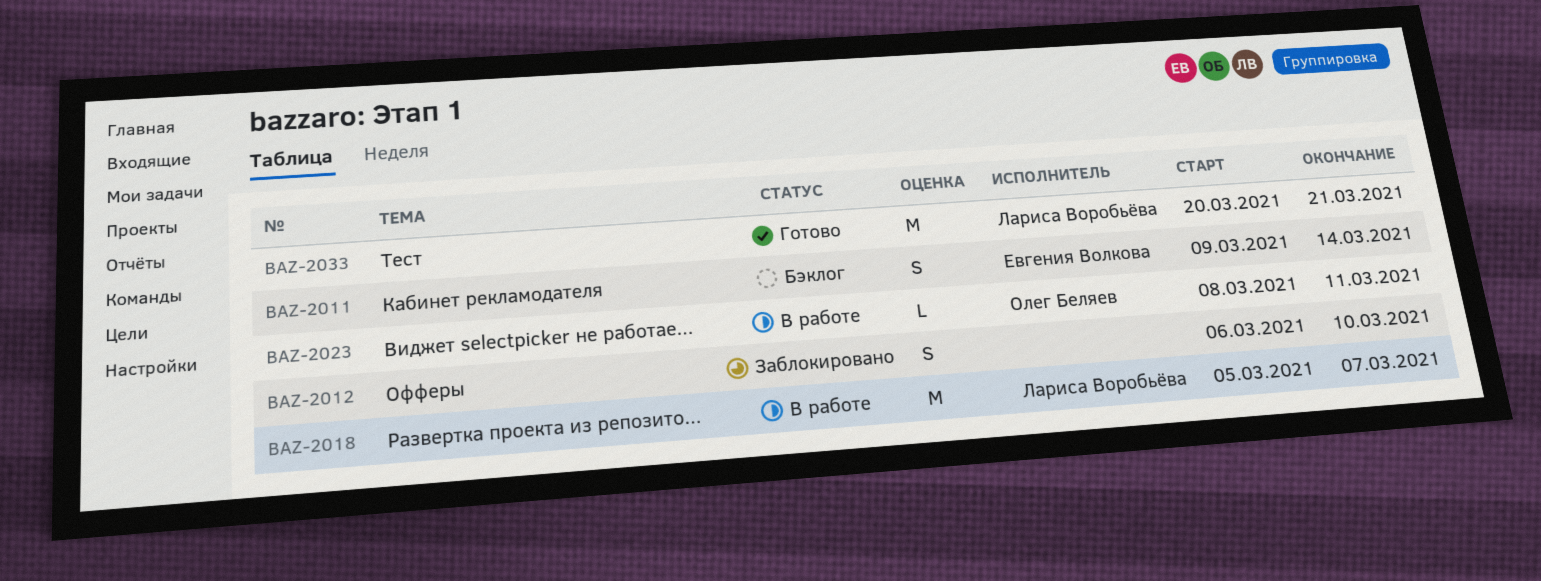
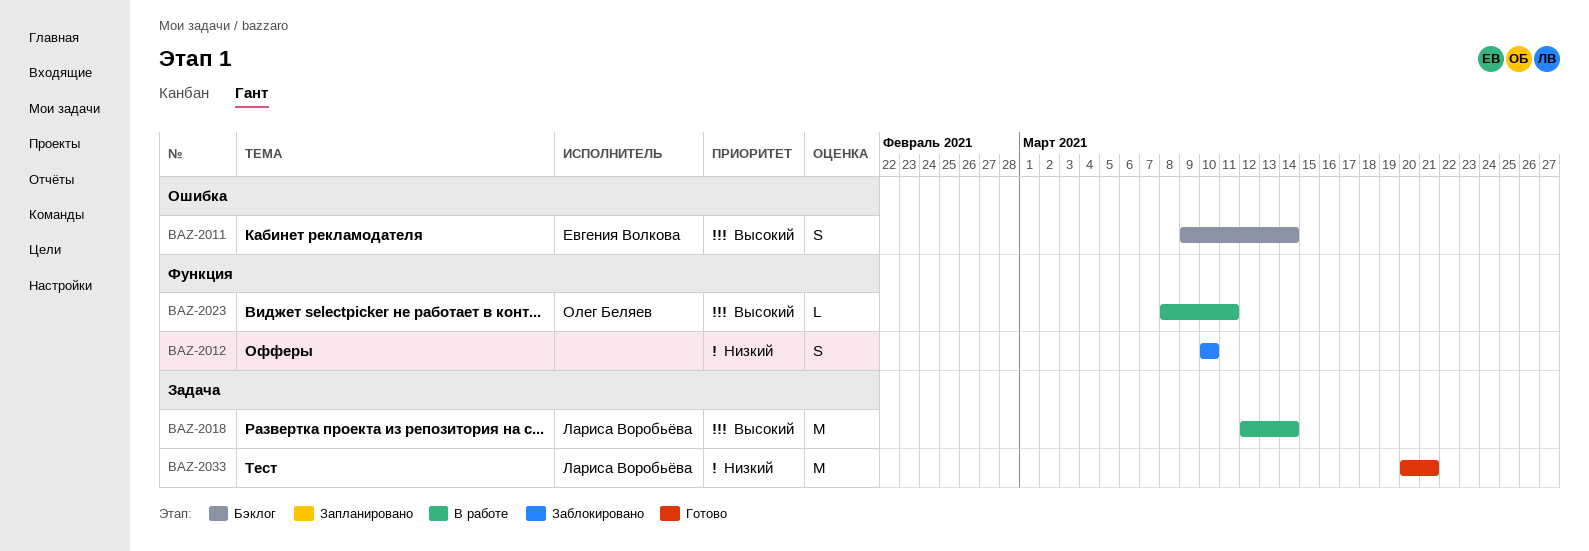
BAZ-2012, start: Mar 6 -> Mar 10
BAZ-2018, start: Mar 5 -> Mar 12
BAZ-2018, due: Mar 7 -> Mar 14

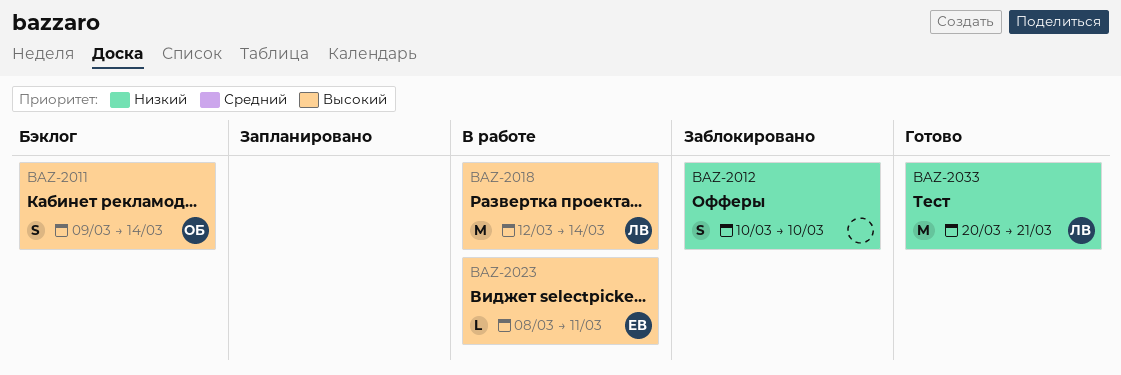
BAZ-2011, owner: Евгения Волкова -> Олег Беляев
BAZ-2023, owner: Олег Беляев -> Евгения Волкова

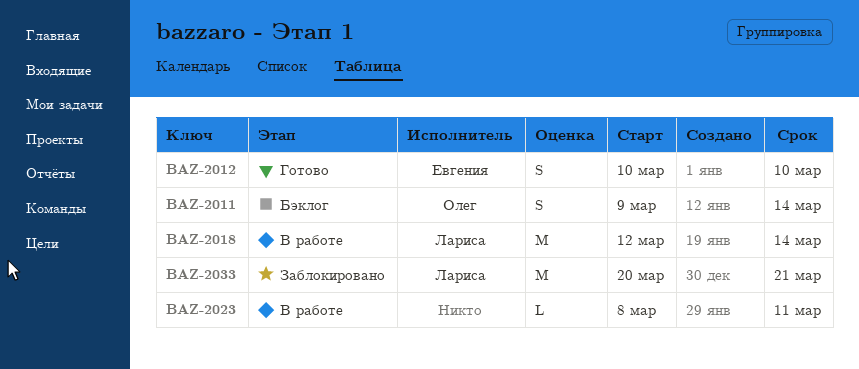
BAZ-2012, status: Заблокировано -> Готово
BAZ-2012, owner: none -> Евгения
BAZ-2023, owner: Евгения -> none
BAZ-2033, status: Готово -> Заблокировано

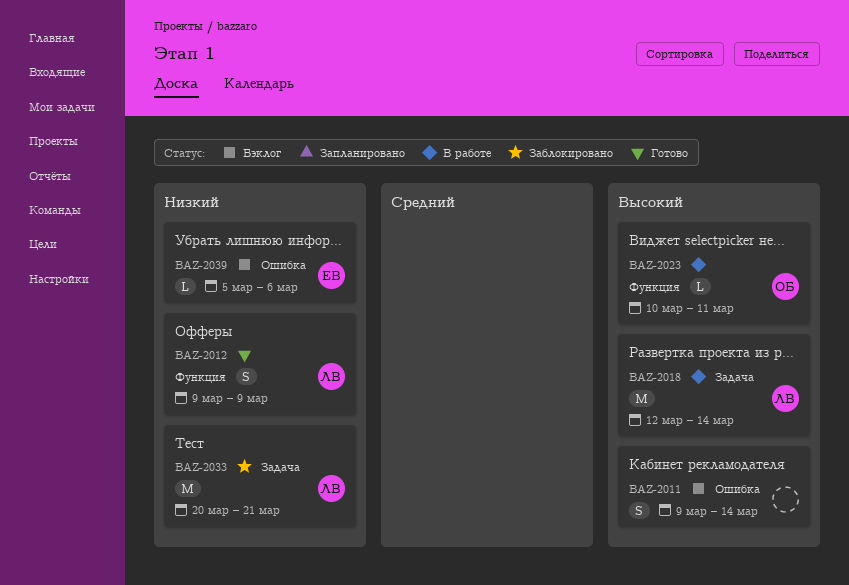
BAZ-2011, owner: Олег -> none
BAZ-2012, owner: Евгения -> Лариса
BAZ-2012, start: Mar 10 -> Mar 9
BAZ-2012, due: Mar 10 -> Mar 9
BAZ-2023, owner: none -> Олег
BAZ-2023, start: Mar 8 -> Mar 10
BAZ-2039: none -> present

